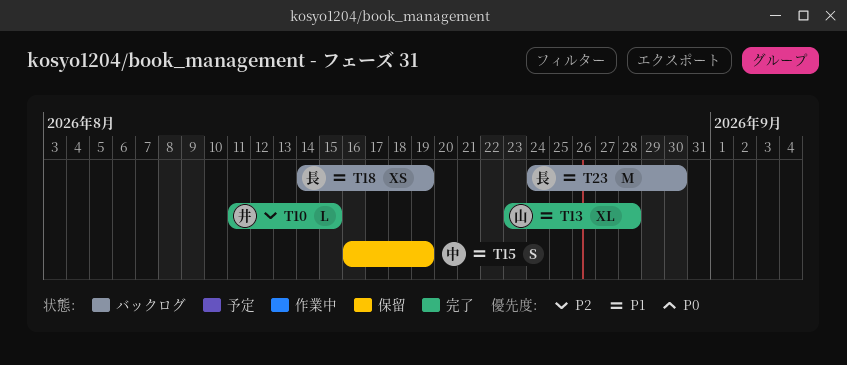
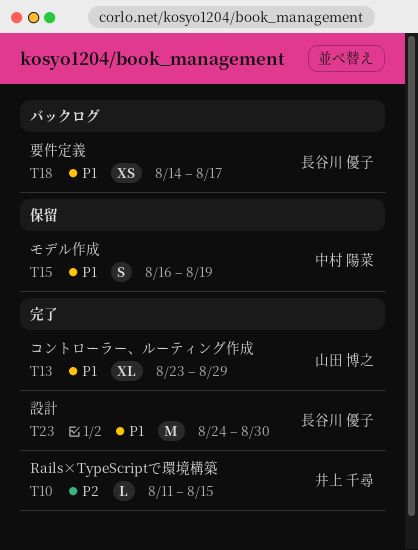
T13, due: Aug 28 -> Aug 29
T18, due: Aug 19 -> Aug 17
T23, status: バックログ -> 完了

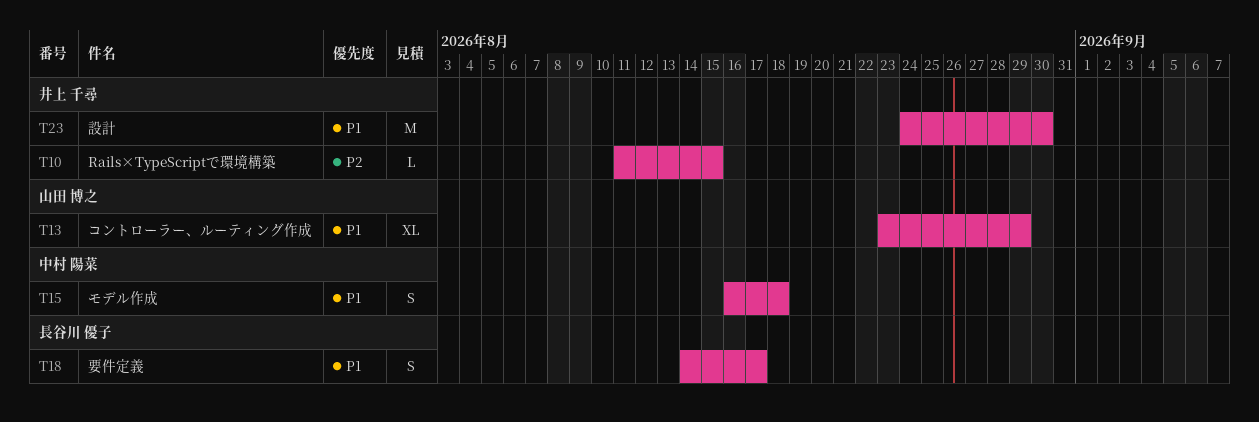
T15, due: Aug 19 -> Aug 18
T18, estimate: XS -> S
T23, owner: 長谷川 優子 -> 井上 千尋

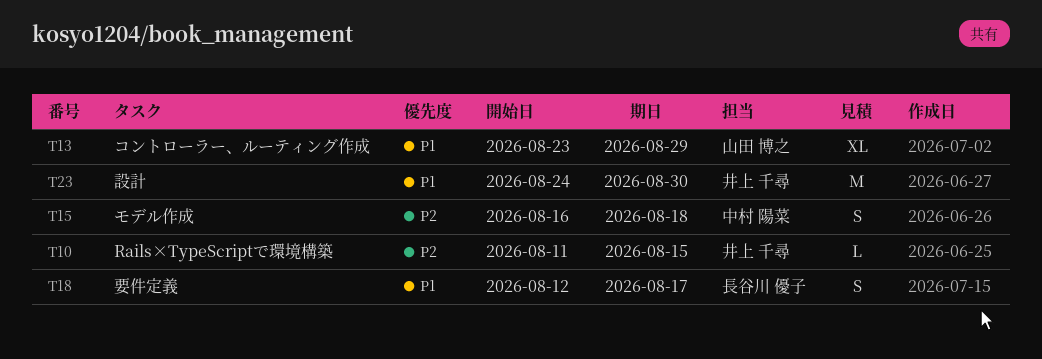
T15, priority: P1 -> P2
T18, start: Aug 14 -> Aug 12

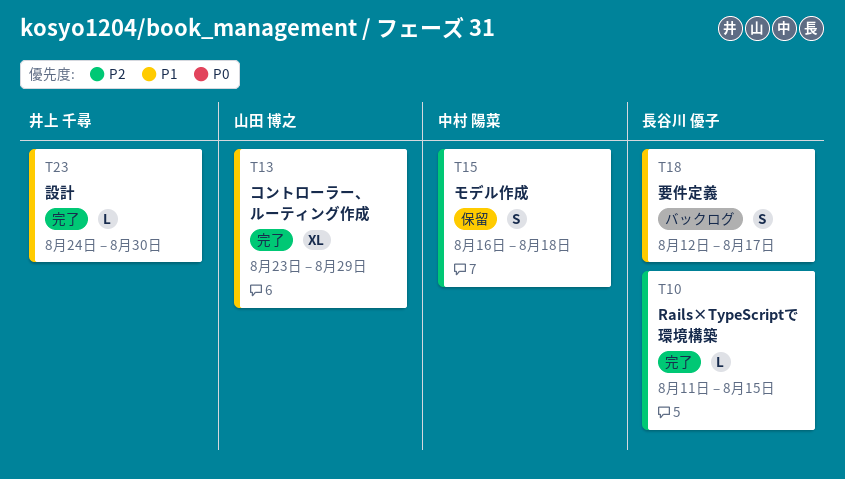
T10, owner: 井上 千尋 -> 長谷川 優子
T23, estimate: M -> L

